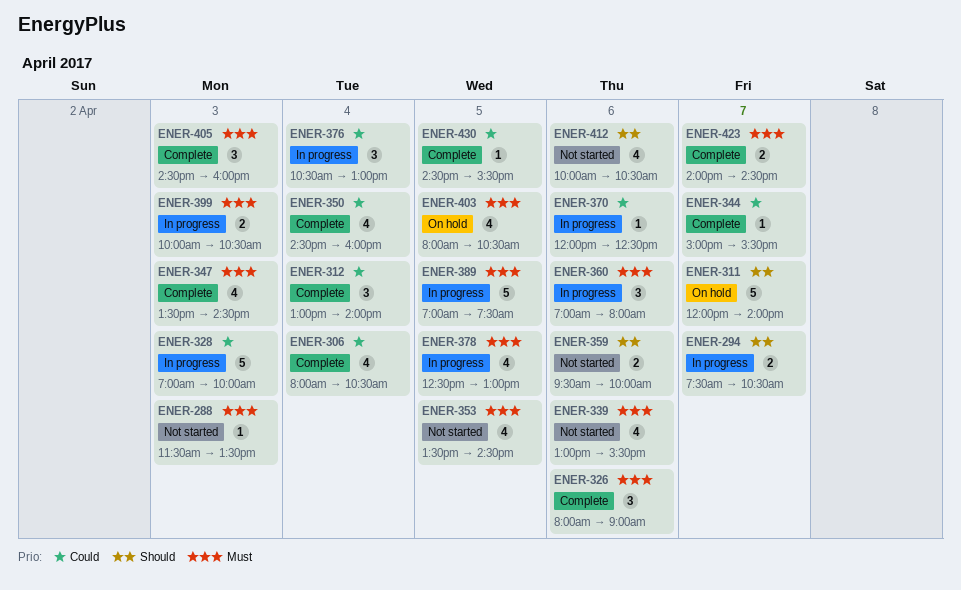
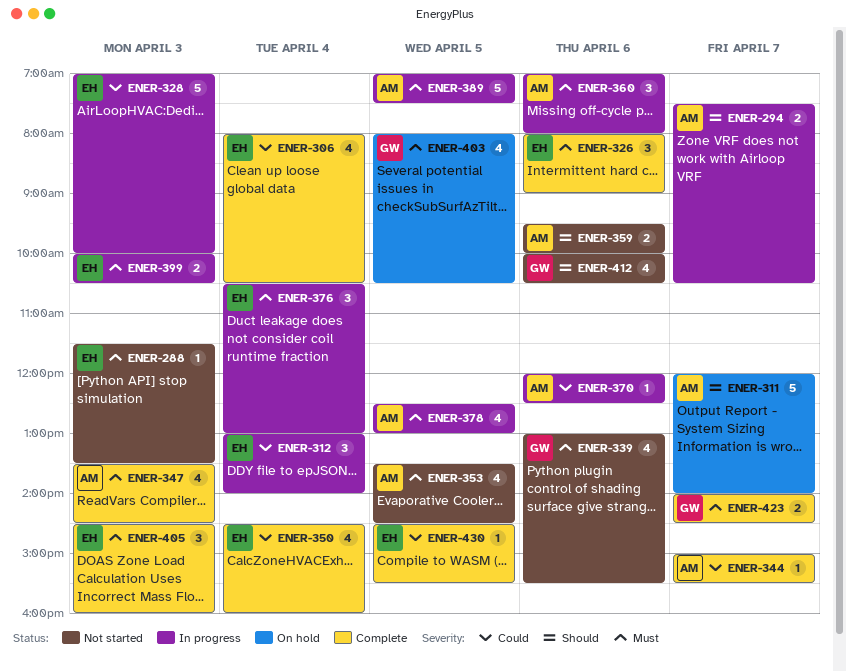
ENER-312, status: Complete -> In progress
ENER-376, priority: Could -> Must

